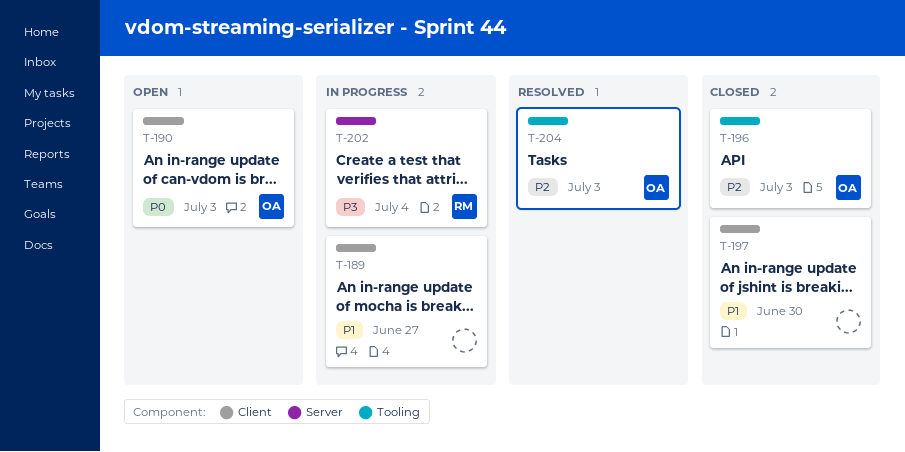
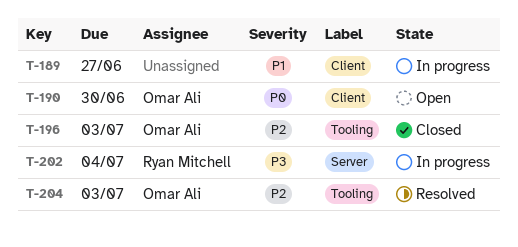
T-190, due: Jul 3 -> Jun 30
T-197: present -> none

